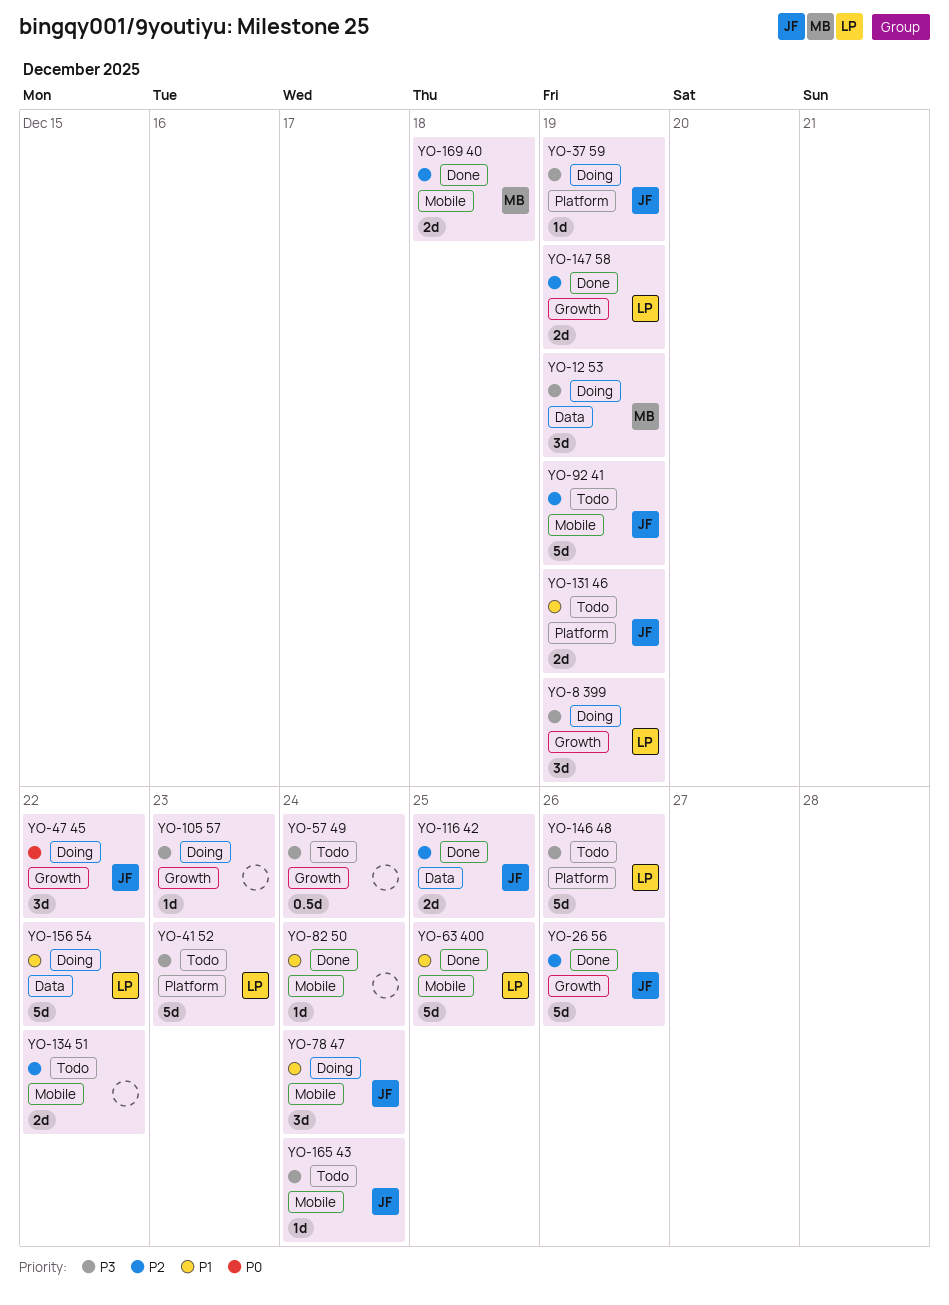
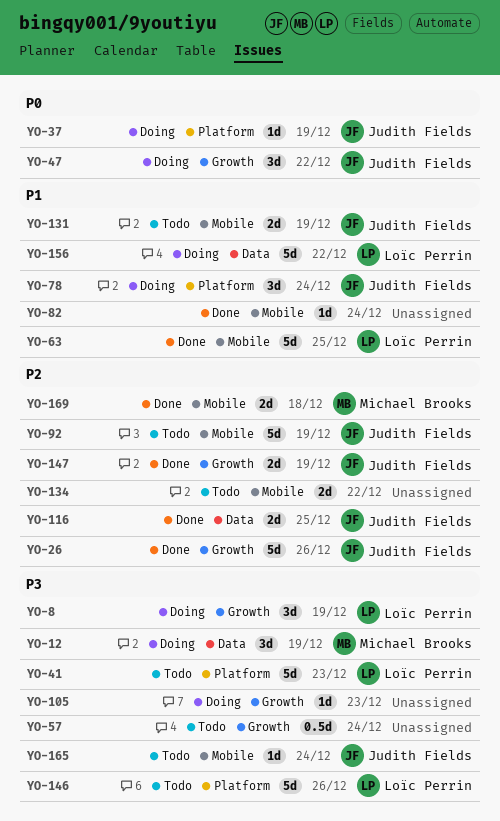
YO-37, priority: P3 -> P0
YO-78, label: Mobile -> Platform
YO-131, label: Platform -> Mobile
YO-147, owner: Loïc Perrin -> Judith Fields

